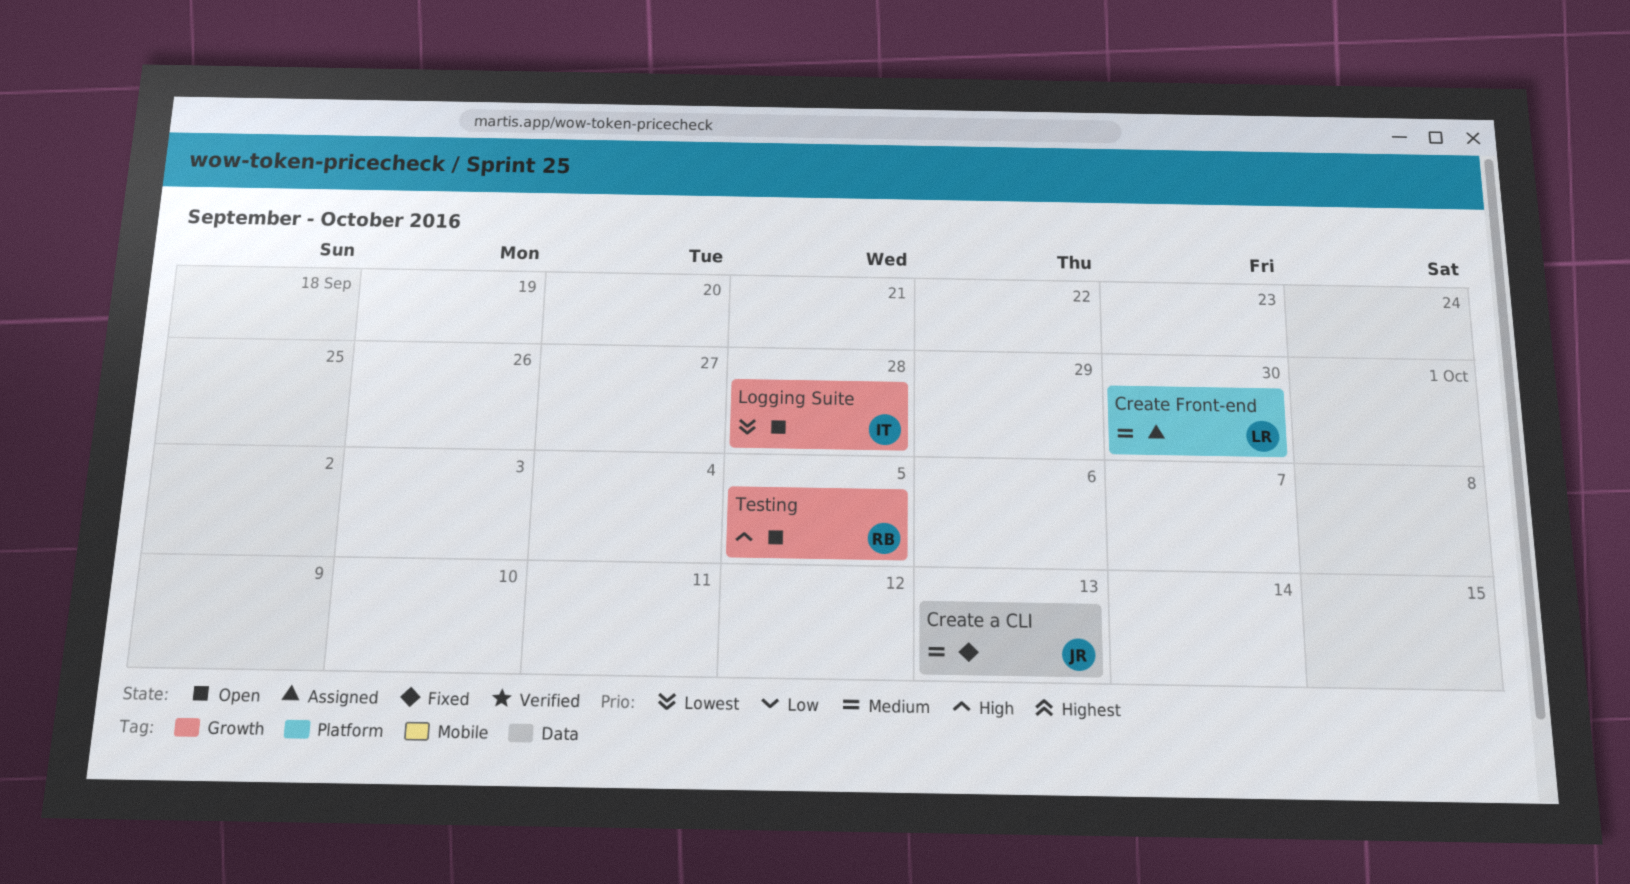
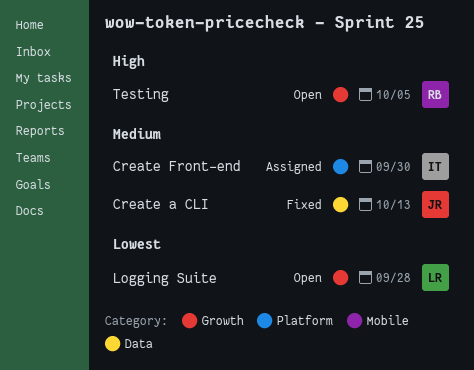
Create Front-end, owner: LR -> IT
Logging Suite, owner: IT -> LR

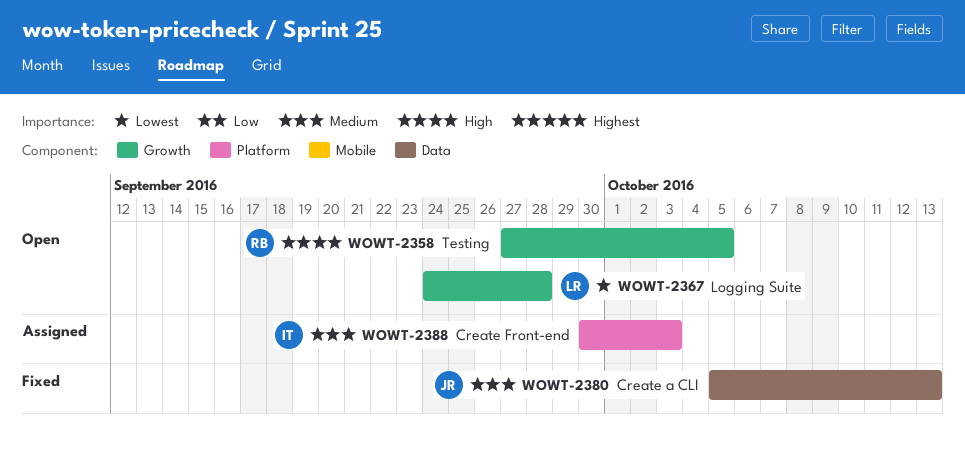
Create Front-end, due: Sep 30 -> Oct 3

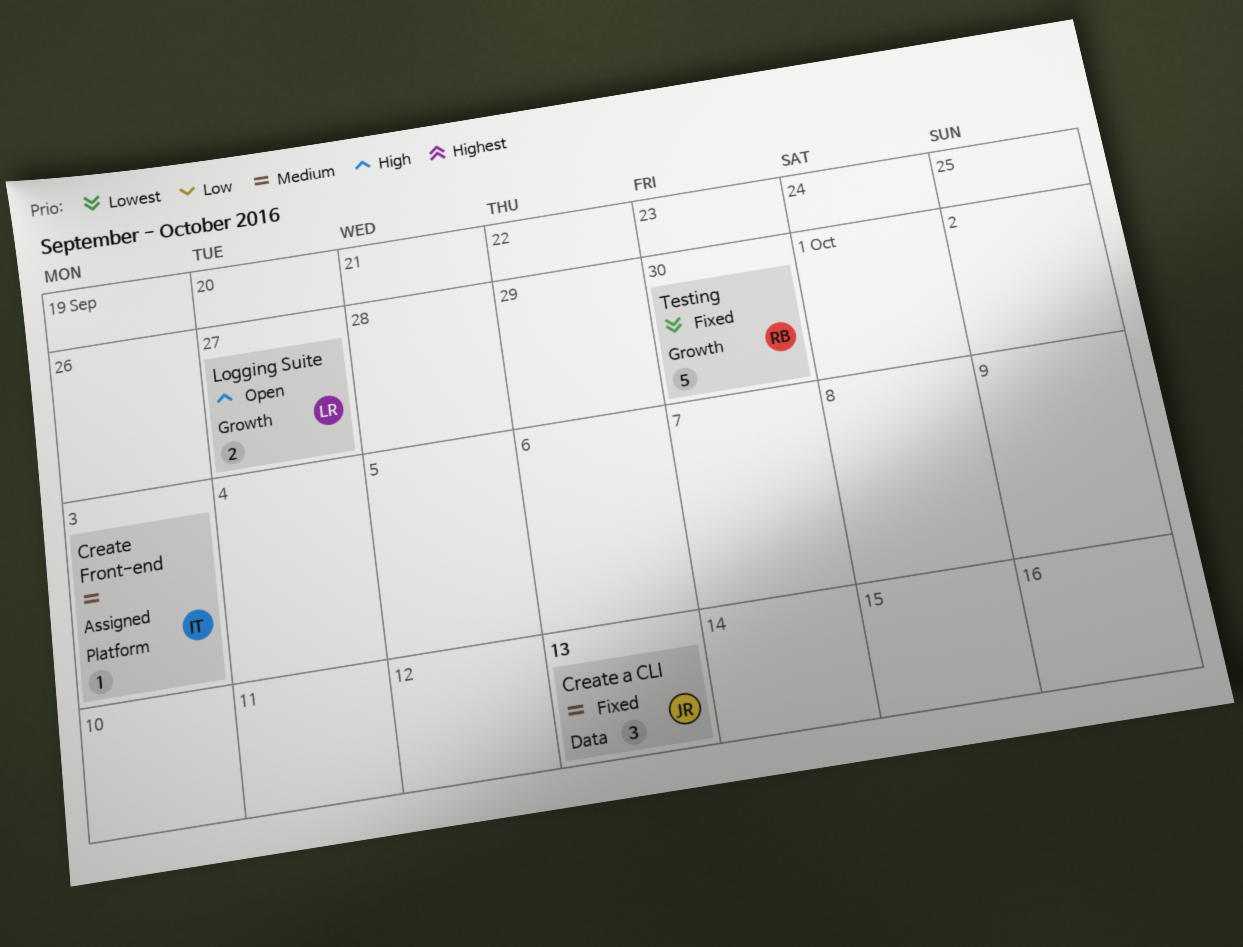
Logging Suite, priority: Lowest -> High
Logging Suite, due: Sep 28 -> Sep 27
Testing, status: Open -> Fixed
Testing, priority: High -> Lowest
Testing, due: Oct 5 -> Sep 30

